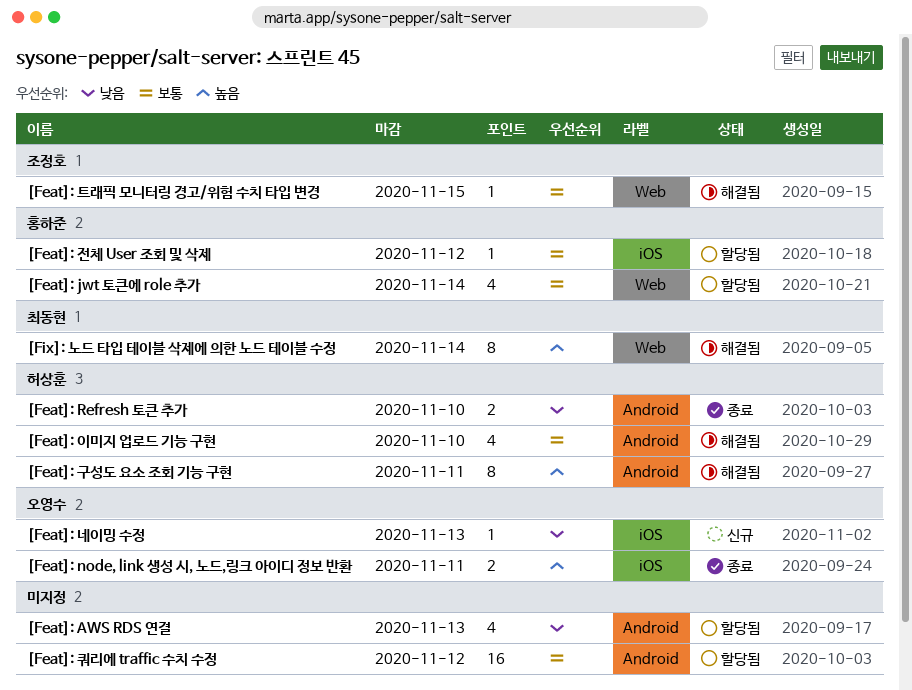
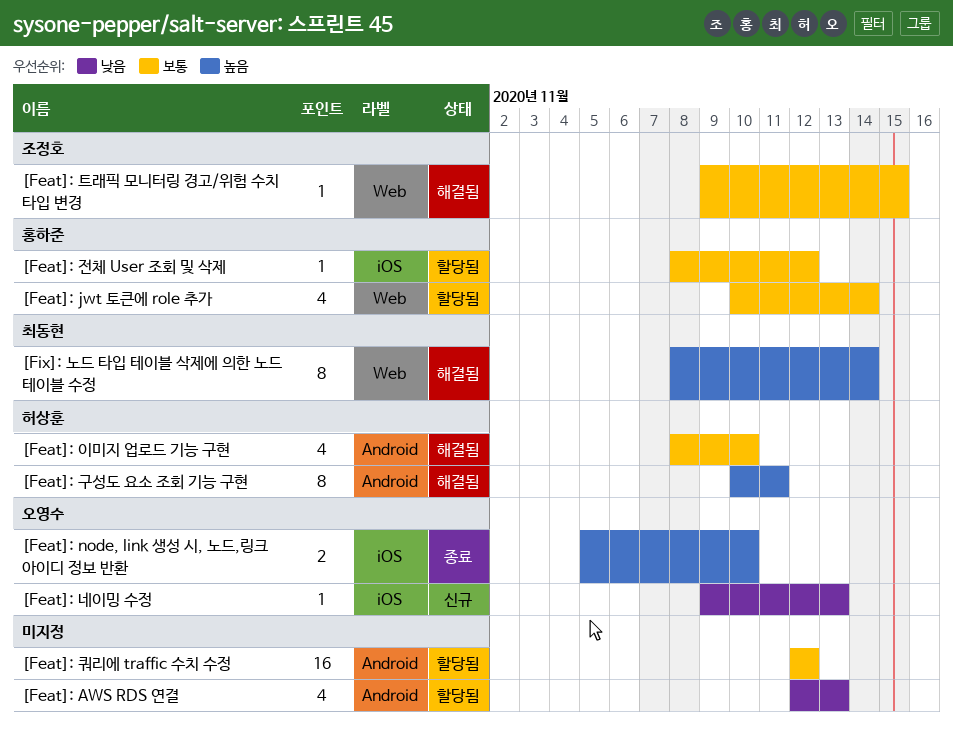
[Feat]: node, link 생성 시, 노드,링크 아이디 정보 반환, due: Nov 11 -> Nov 10
[Feat]: Refresh 토큰 추가: present -> none

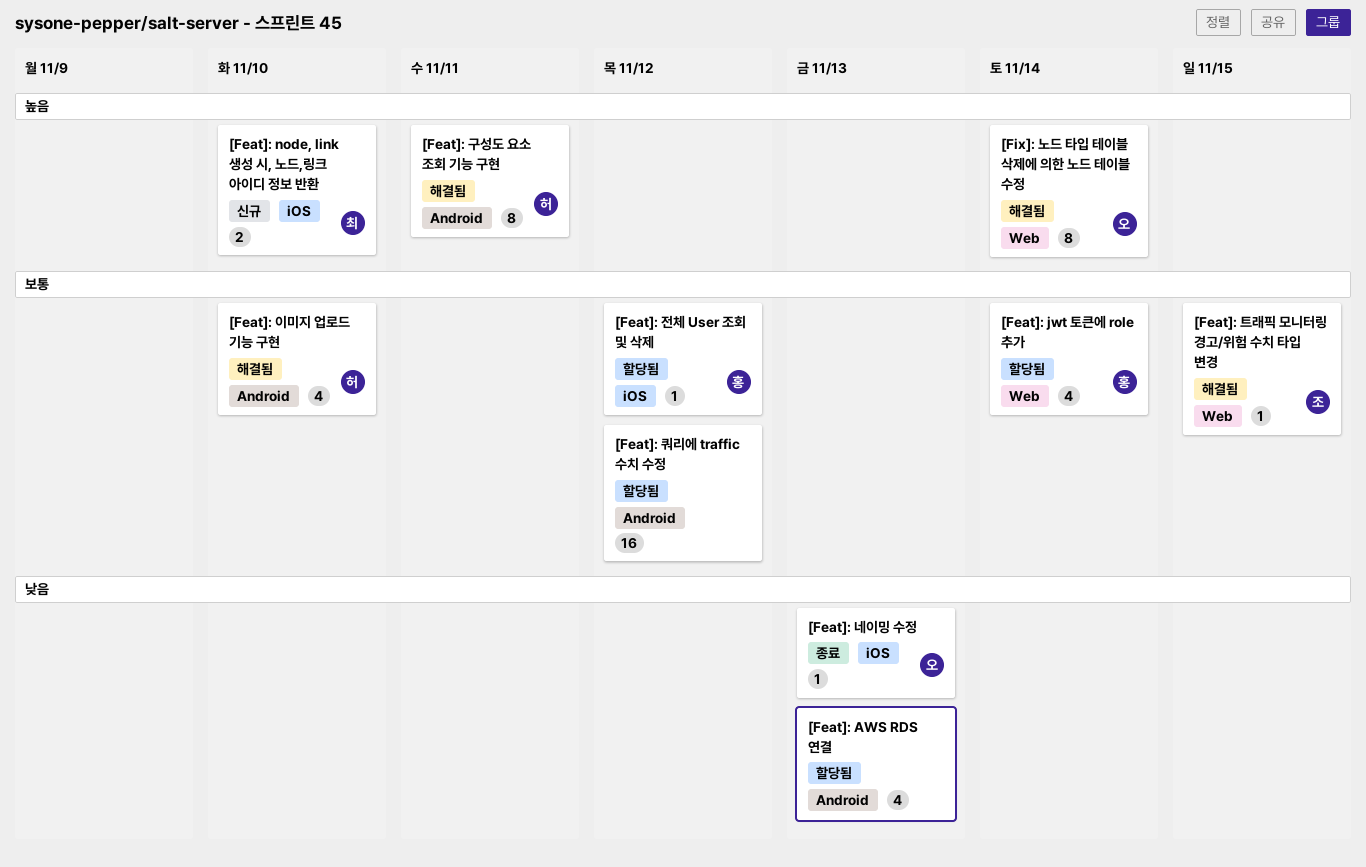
[Feat]: node, link 생성 시, 노드,링크 아이디 정보 반환, status: 종료 -> 신규
[Feat]: node, link 생성 시, 노드,링크 아이디 정보 반환, owner: 오영수 -> 최동현
[Feat]: 네이밍 수정, status: 신규 -> 종료
[Fix]: 노드 타입 테이블 삭제에 의한 노드 테이블 수정, owner: 최동현 -> 오영수

